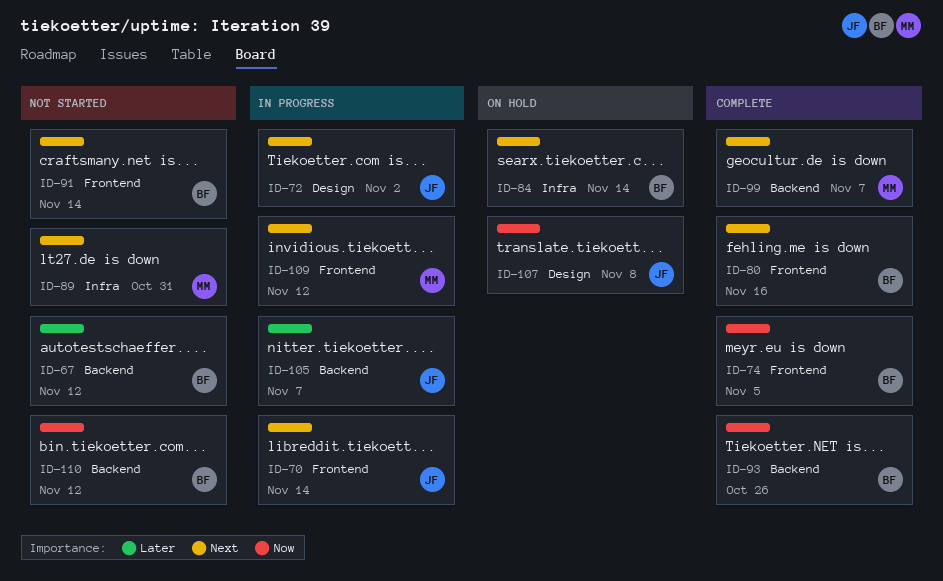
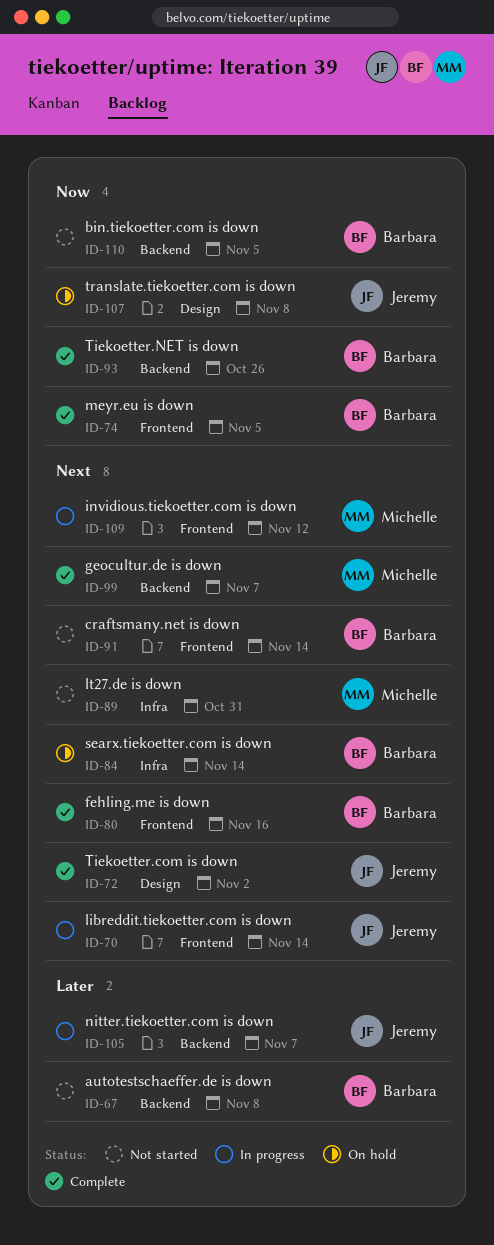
ID-67, due: Nov 12 -> Nov 8
ID-72, status: In progress -> Complete
ID-110, due: Nov 12 -> Nov 5

